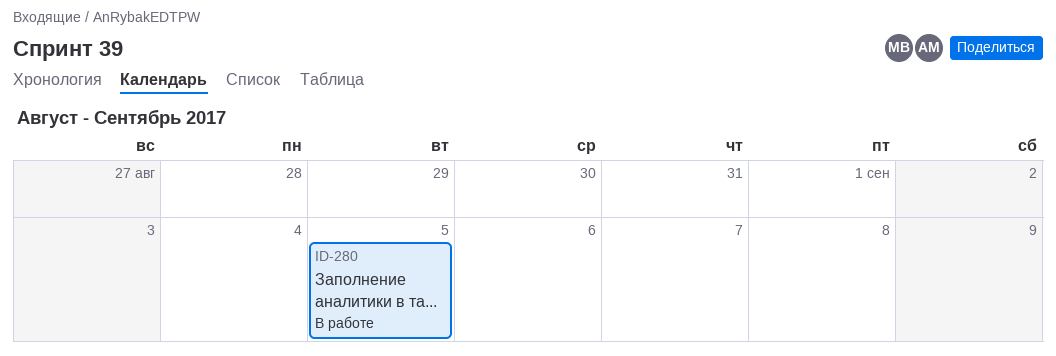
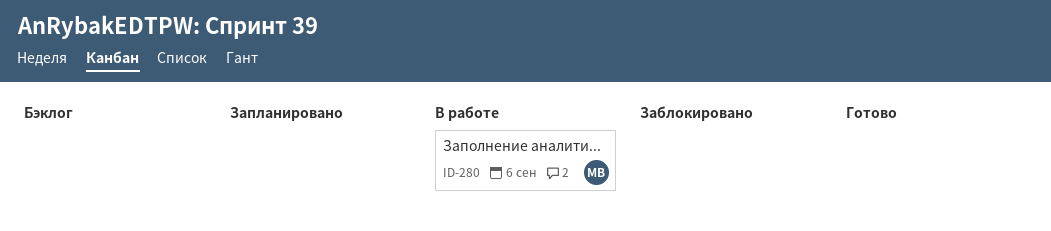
ID-280, due: Sep 5 -> Sep 6

